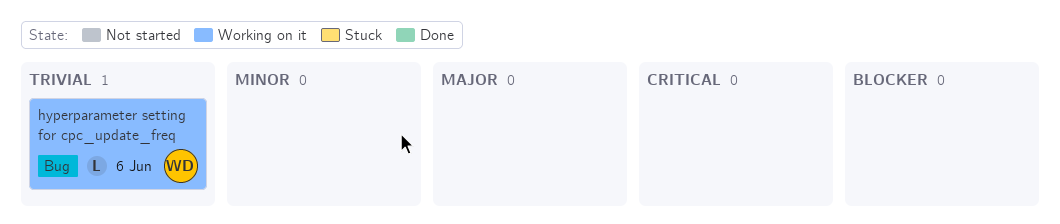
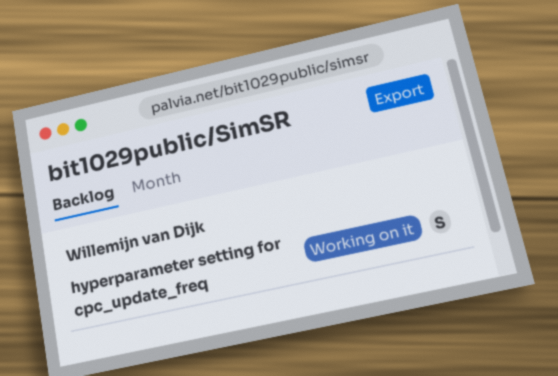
hyperparameter setting for cpc_update_freq, estimate: L -> S

